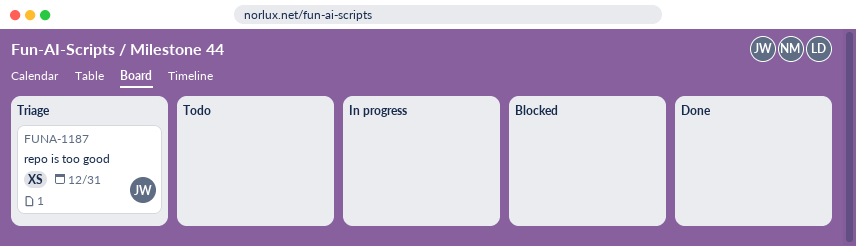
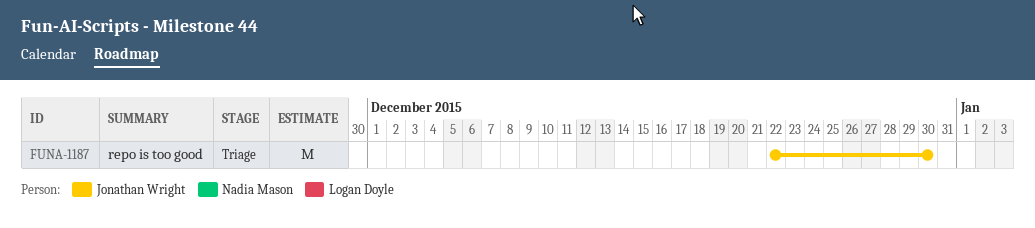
FUNA-1187, estimate: XS -> M
FUNA-1187, due: Dec 31 -> Dec 30

